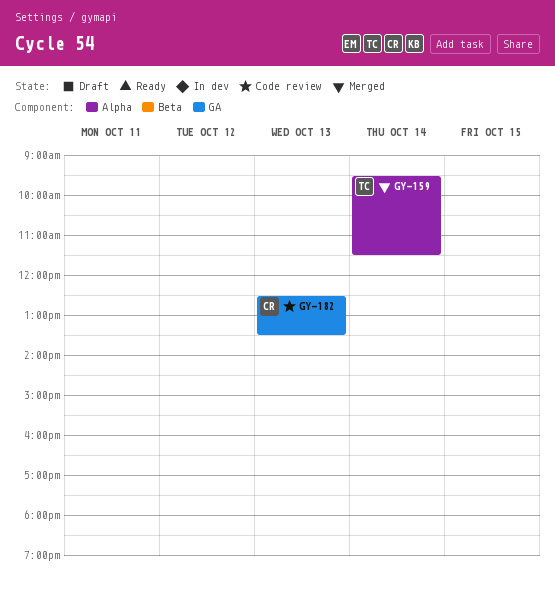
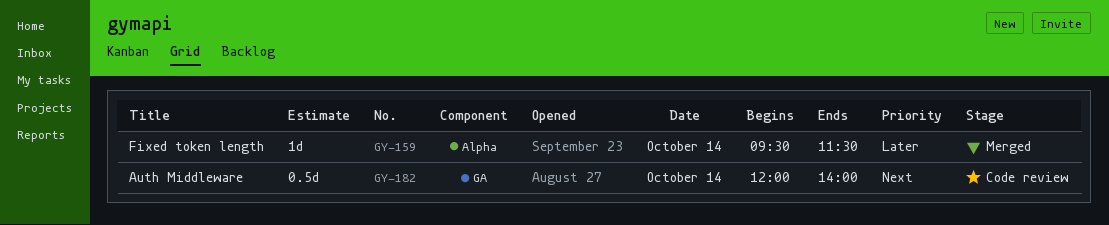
GY-182, day: Oct 13 -> Oct 14
GY-182, begins: 12:30 -> 12:00
GY-182, ends: 13:30 -> 14:00

